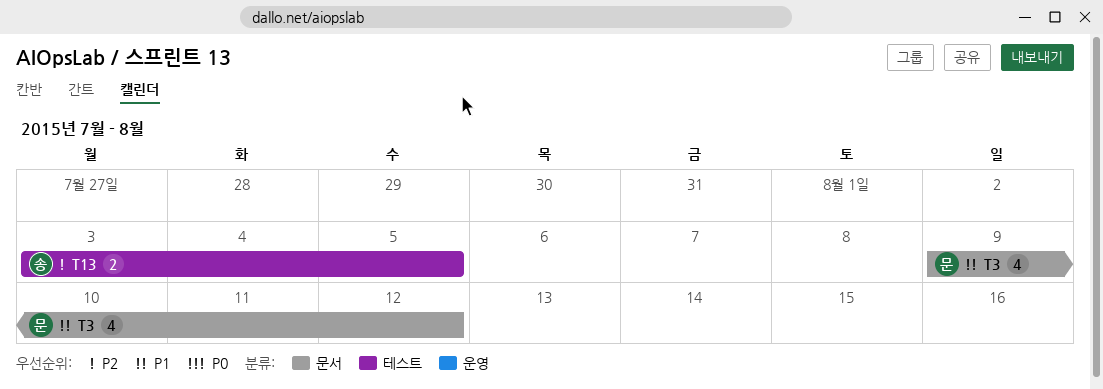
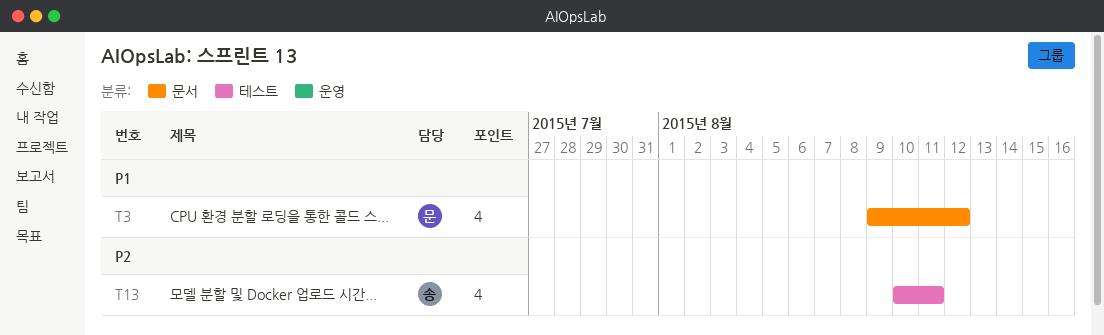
T13, estimate: 2 -> 4
T13, start: Aug 3 -> Aug 10
T13, due: Aug 5 -> Aug 11

